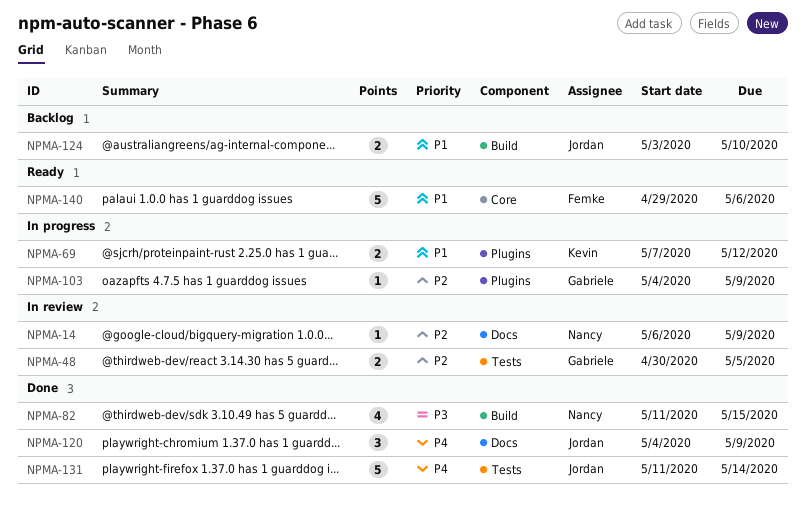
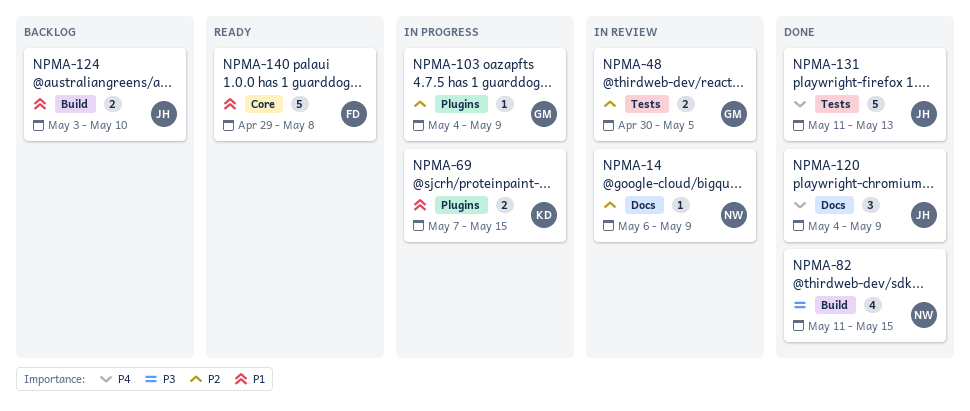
NPMA-69, due: May 12 -> May 15
NPMA-131, due: May 14 -> May 13
NPMA-140, due: May 6 -> May 8

